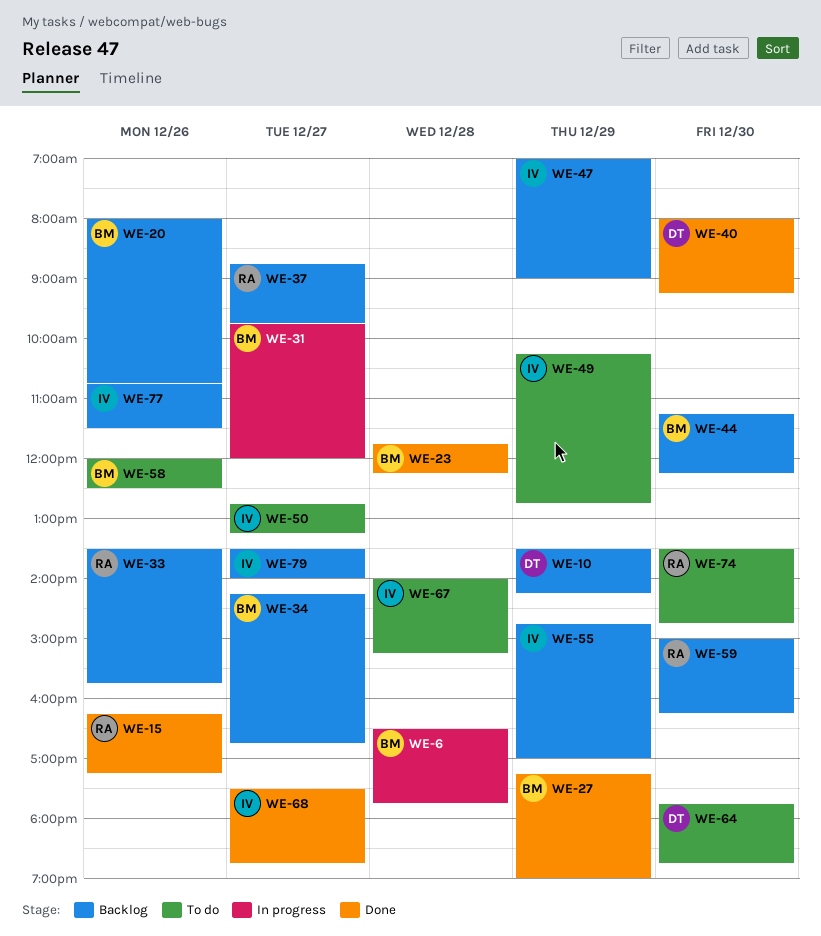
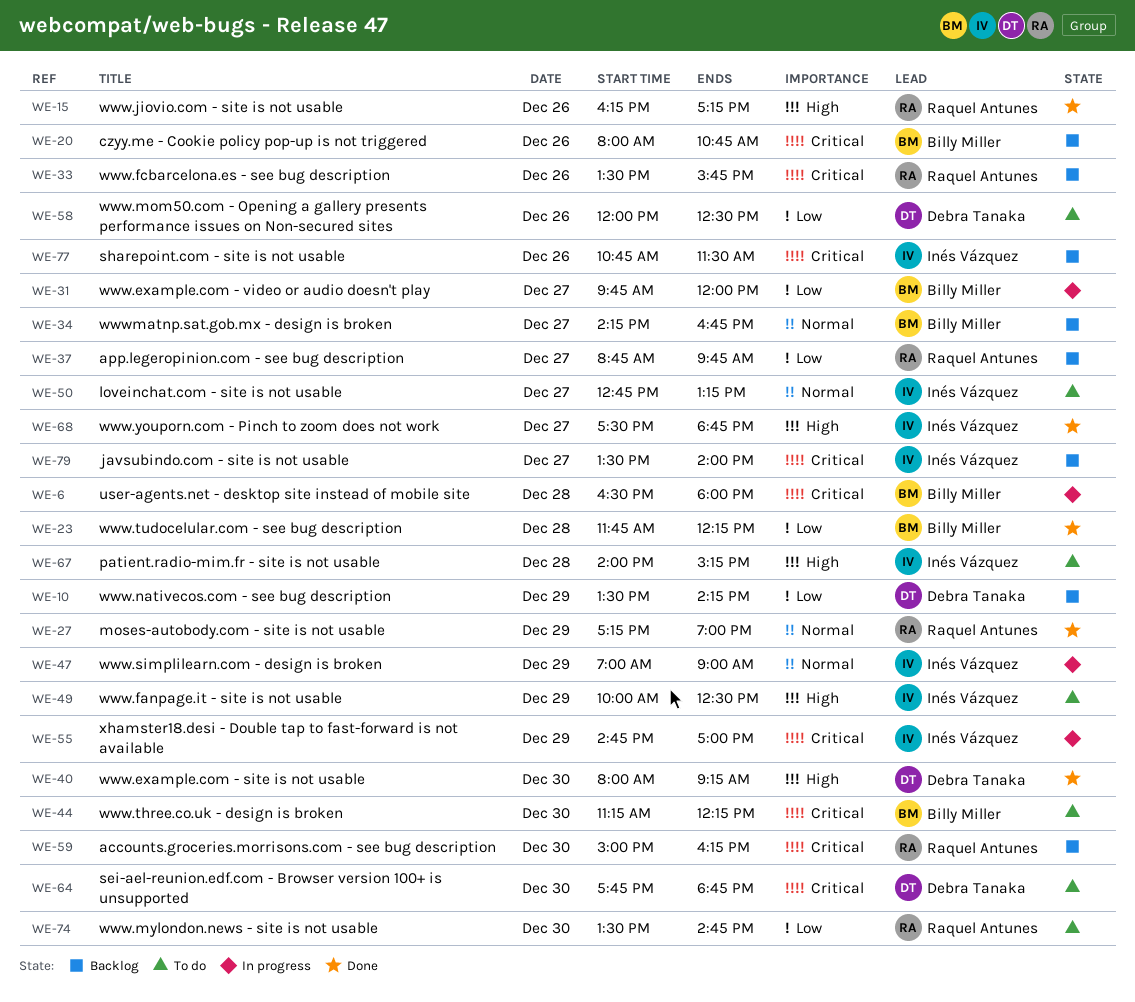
WE-6, ends: 17:45 -> 18:00
WE-27, owner: Billy Miller -> Raquel Antunes
WE-44, status: Backlog -> To do
WE-47, status: Backlog -> In progress
WE-49, begins: 10:15 -> 10:00
WE-49, ends: 12:45 -> 12:30
WE-55, status: Backlog -> In progress
WE-58, owner: Billy Miller -> Debra Tanaka

